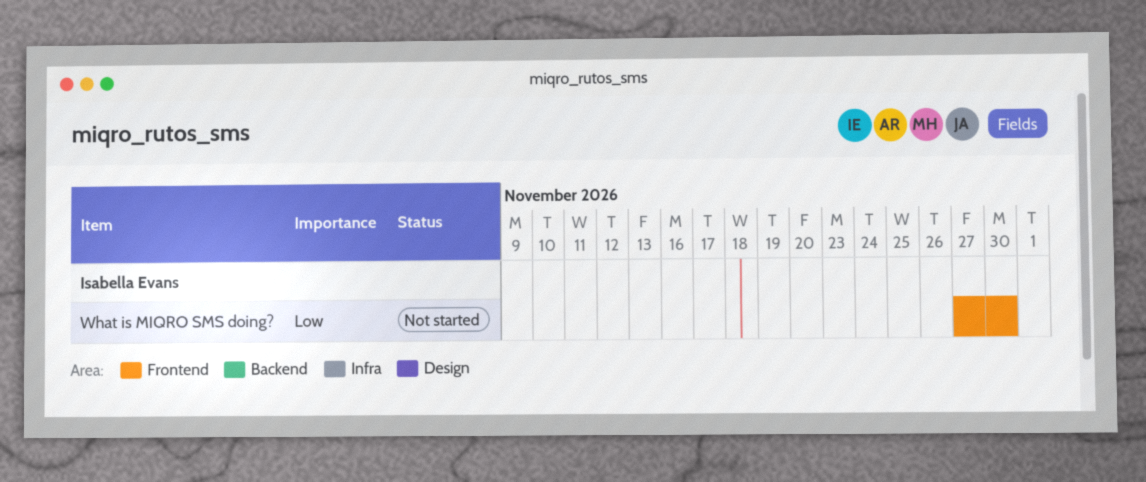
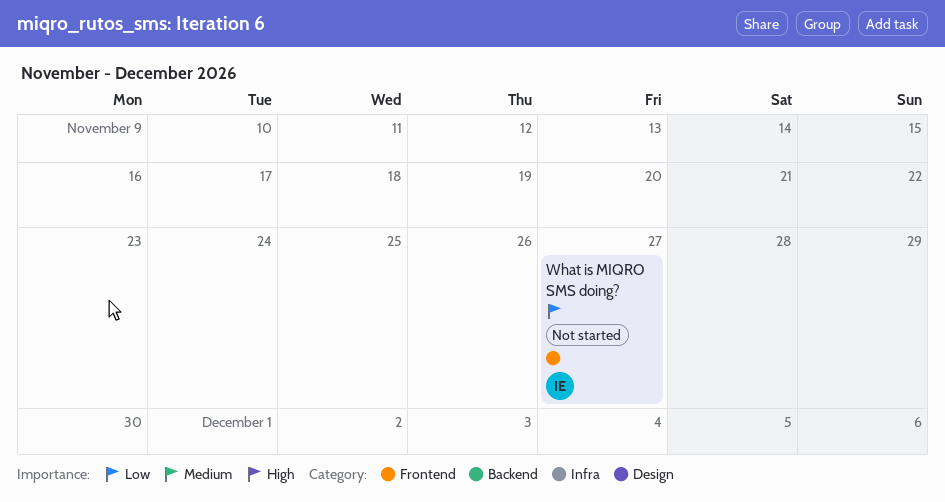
What is MIQRO SMS doing?, due: Nov 30 -> Nov 27

